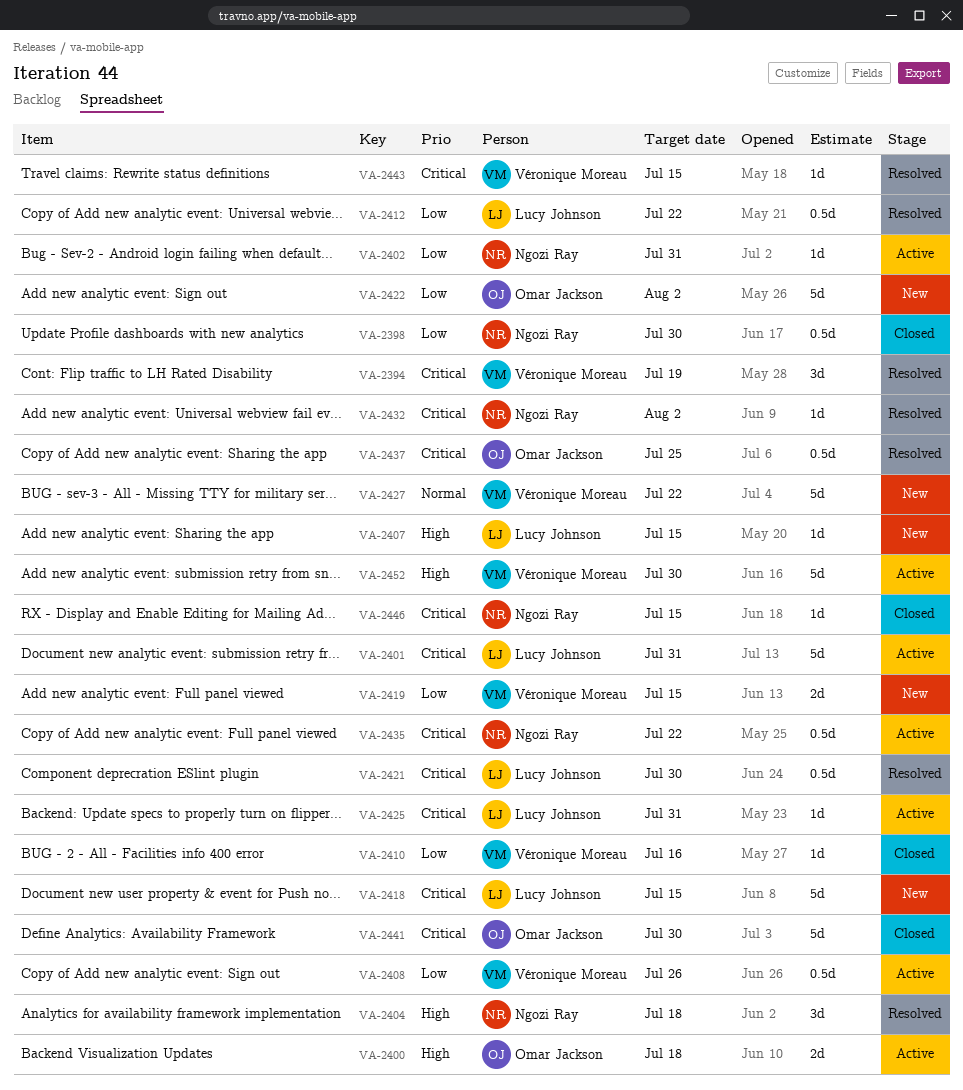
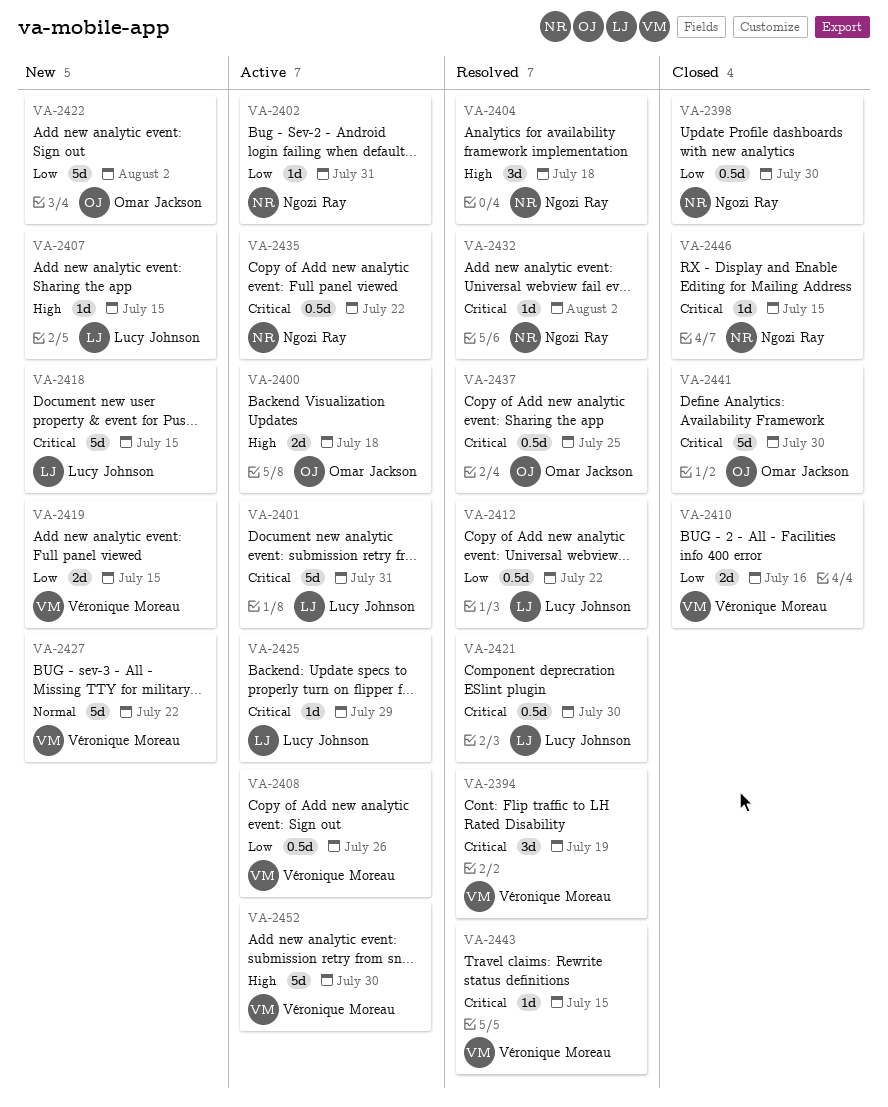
VA-2410, estimate: 1d -> 2d
VA-2425, due: Jul 31 -> Jul 29

